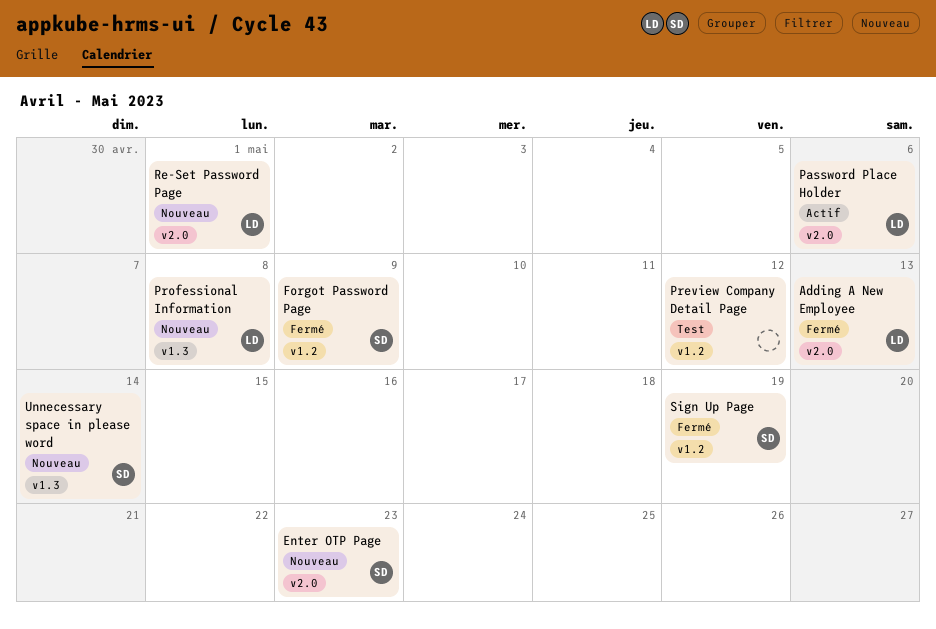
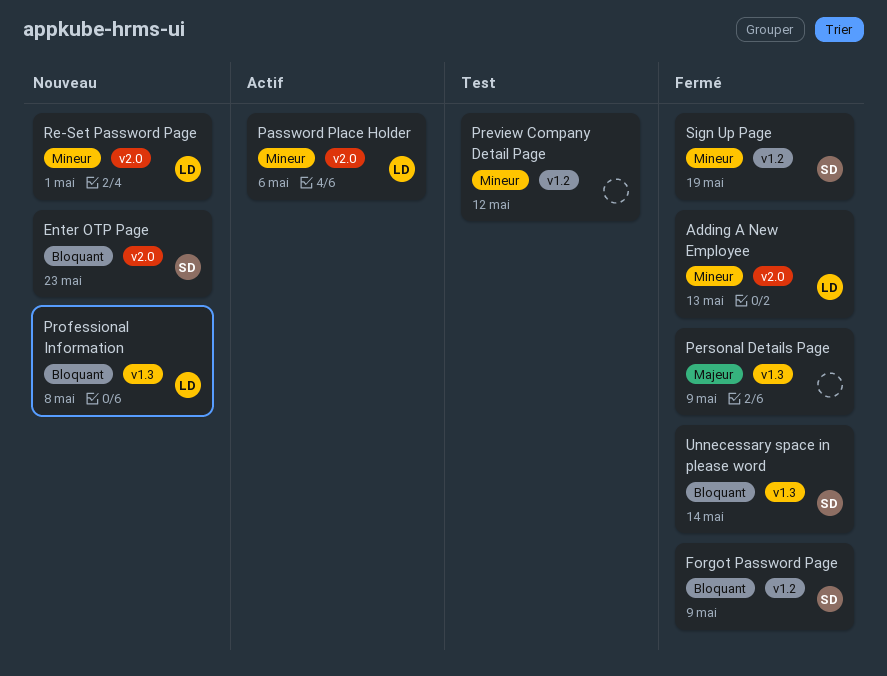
Personal Details Page: none -> present
Unnecessary space in please word, status: Nouveau -> Fermé

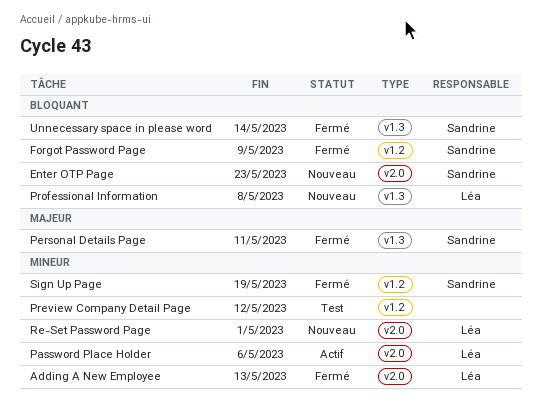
Personal Details Page, owner: none -> Sandrine
Personal Details Page, due: May 9 -> May 11

